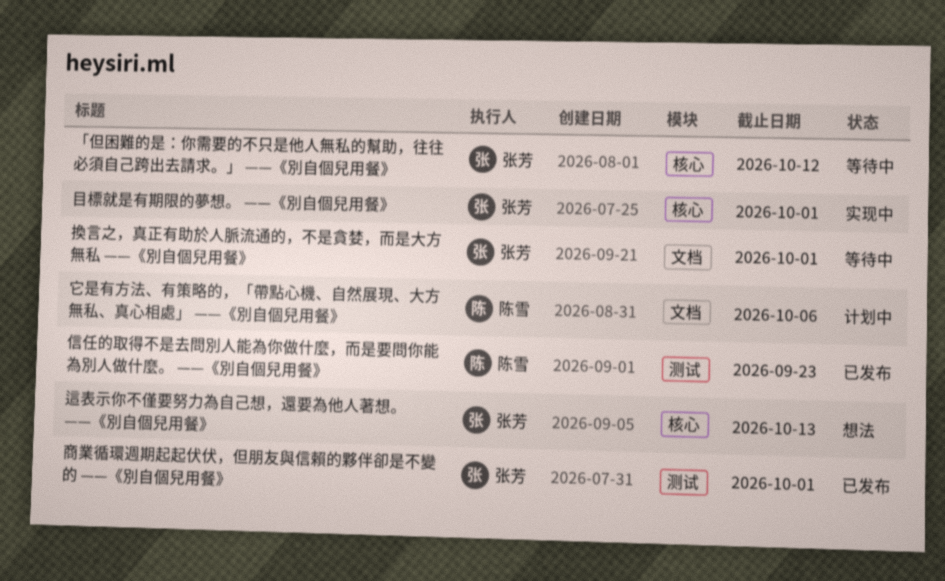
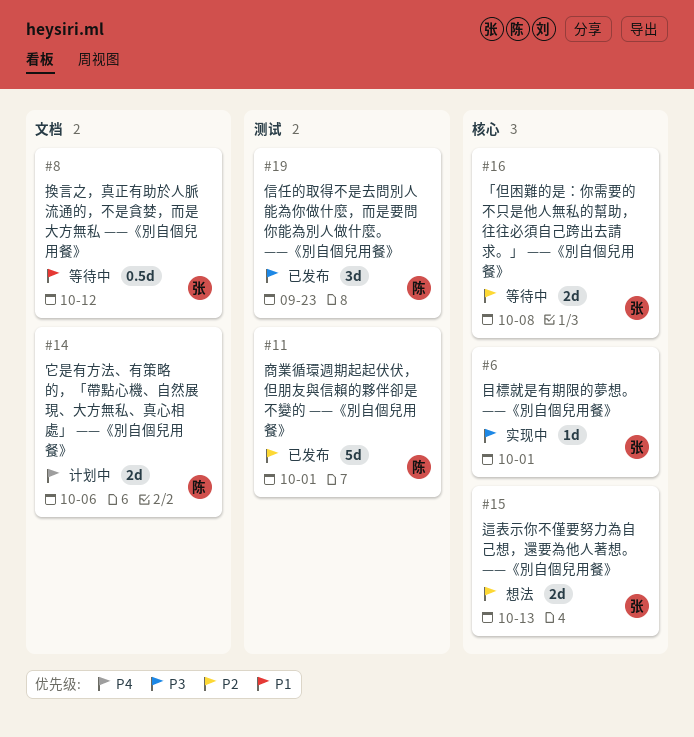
「但困難的是：你需要的不只是他人無私的幫助，往往必須自己跨出去請求。」 ——《別自個兒用餐》, due: Oct 12 -> Oct 8
商業循環週期起起伏伏，但朋友與信賴的夥伴卻是不變的 ——《別自個兒用餐》, owner: 张芳 -> 陈雪
換言之，真正有助於人脈流通的，不是貪婪，而是大方無私 ——《別自個兒用餐》, due: Oct 1 -> Oct 12

